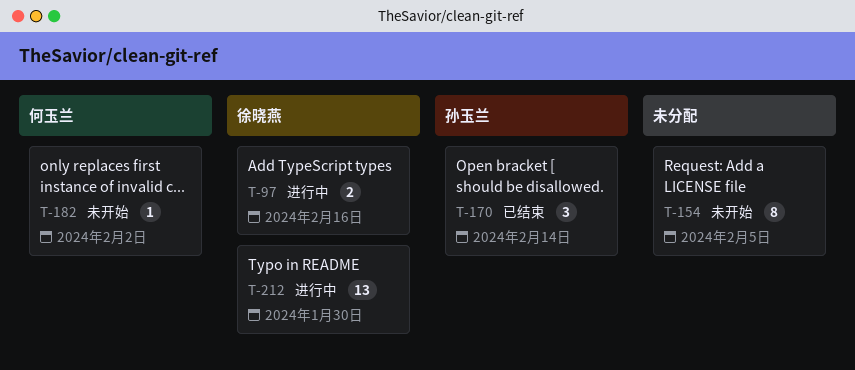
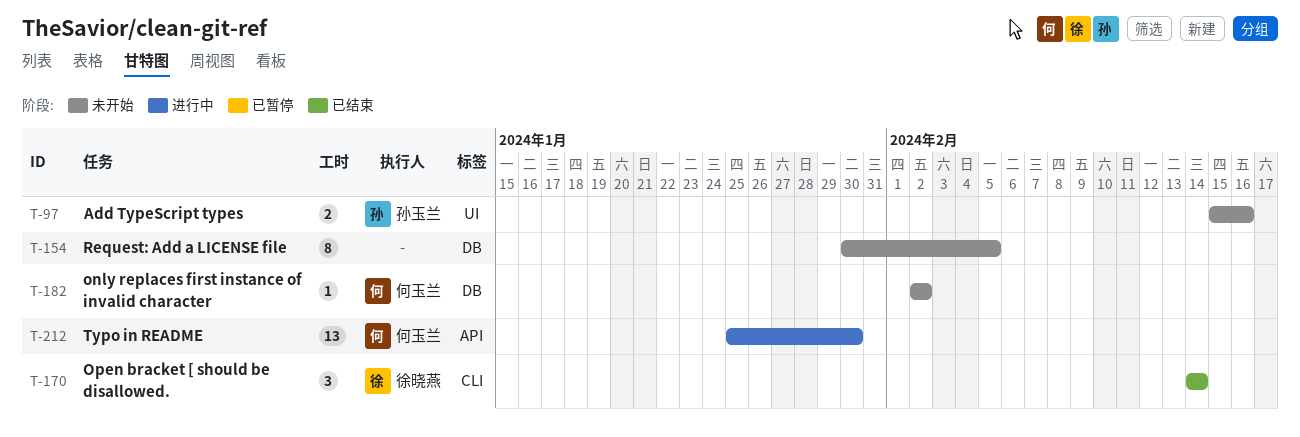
T-97, status: 进行中 -> 未开始
T-97, owner: 徐晓燕 -> 孙玉兰
T-170, owner: 孙玉兰 -> 徐晓燕
T-212, owner: 徐晓燕 -> 何玉兰

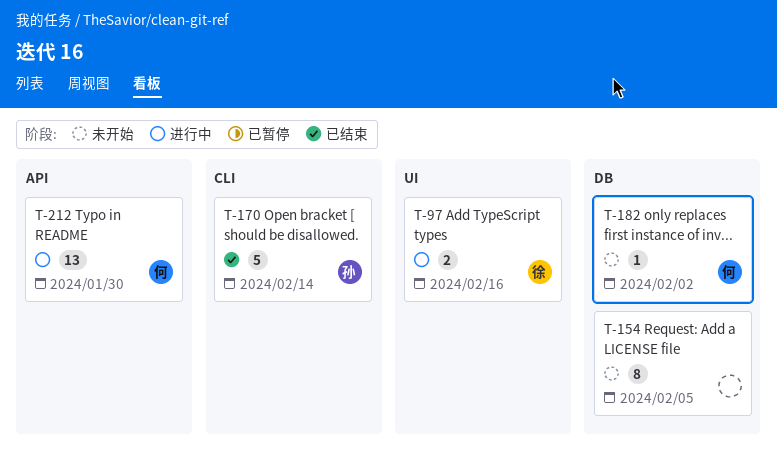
T-97, status: 未开始 -> 进行中
T-97, owner: 孙玉兰 -> 徐晓燕
T-170, owner: 徐晓燕 -> 孙玉兰
T-170, estimate: 3 -> 5

